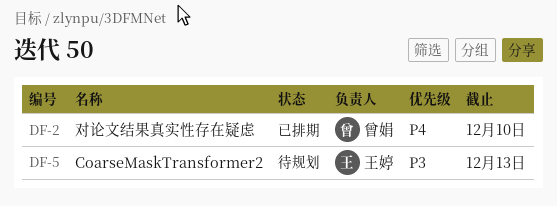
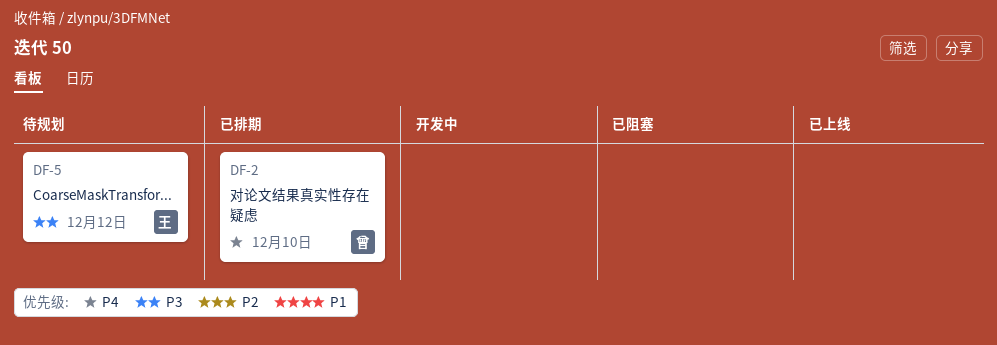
DF-5, due: Dec 13 -> Dec 12

